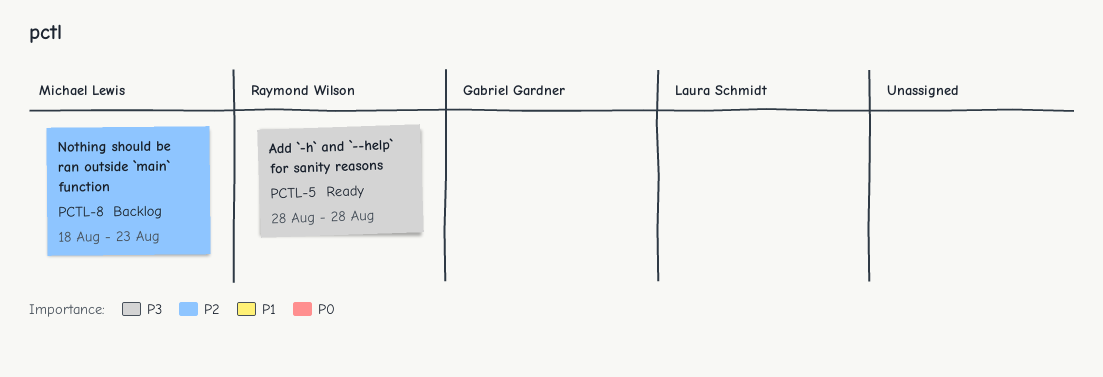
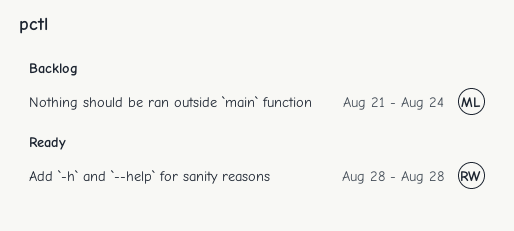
Nothing should be ran outside `main` function, start: Aug 18 -> Aug 21
Nothing should be ran outside `main` function, due: Aug 23 -> Aug 24

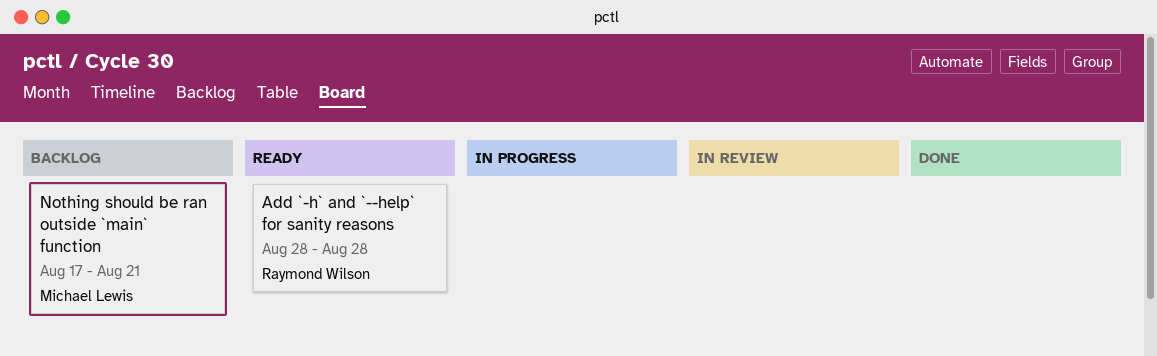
Nothing should be ran outside `main` function, start: Aug 21 -> Aug 17
Nothing should be ran outside `main` function, due: Aug 24 -> Aug 21

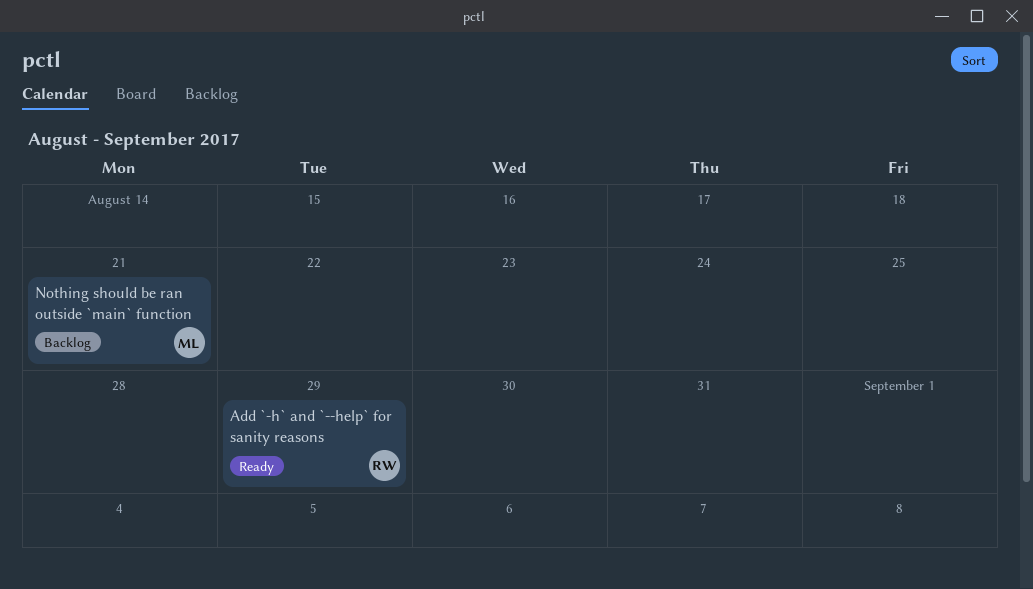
Add `-h` and `--help` for sanity reasons, due: Aug 28 -> Aug 29

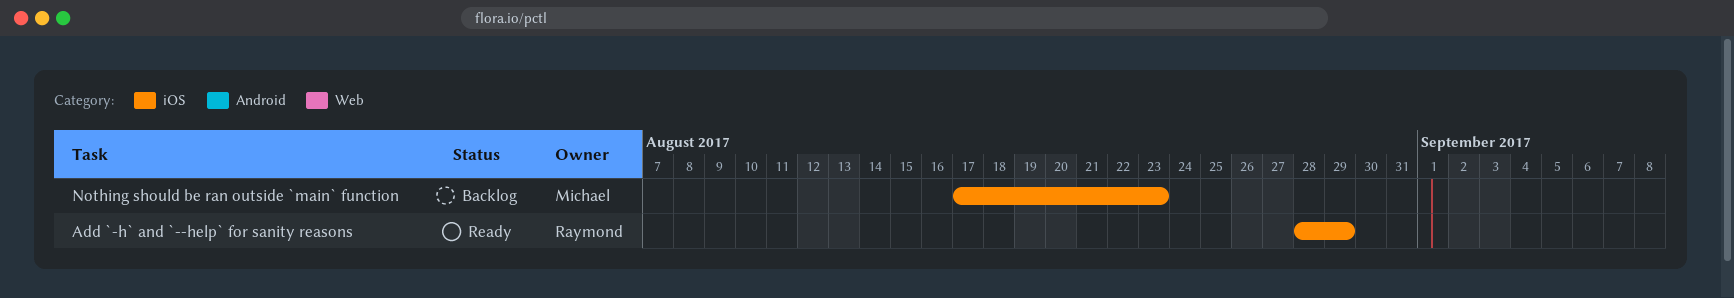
Nothing should be ran outside `main` function, due: Aug 21 -> Aug 23

